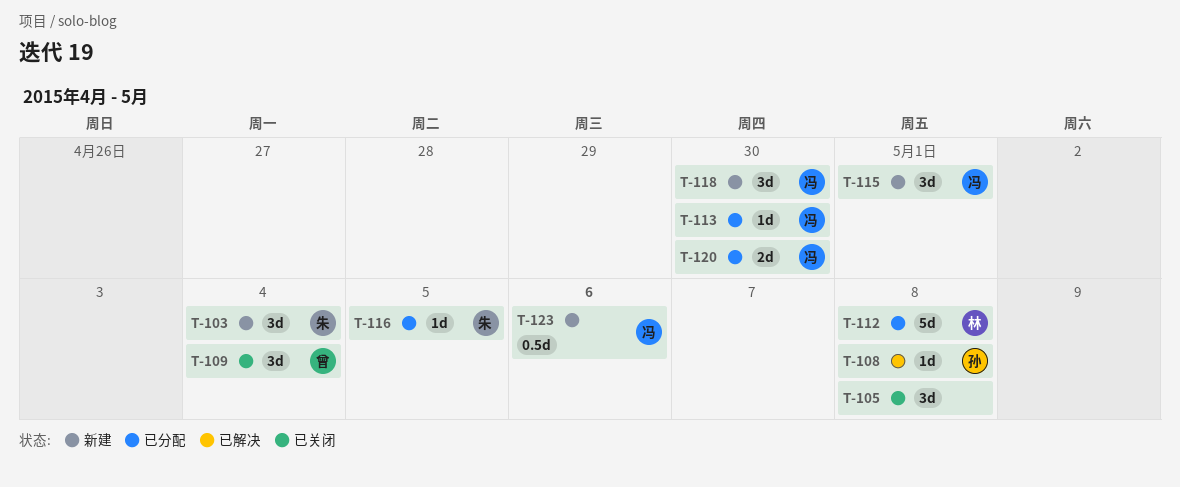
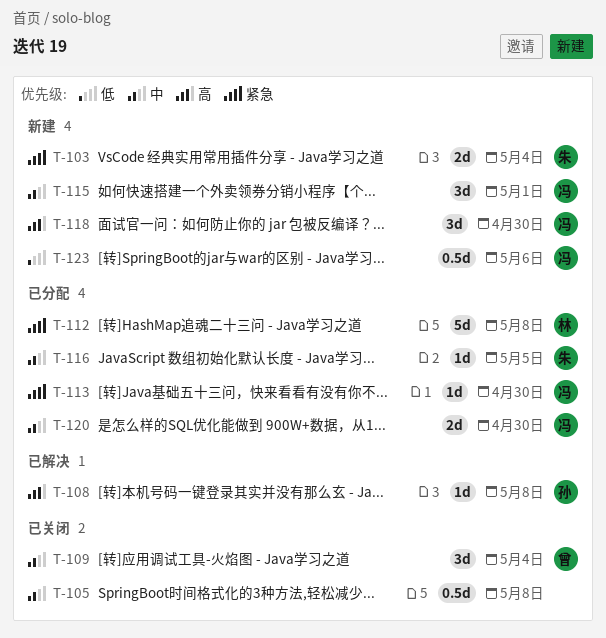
T-103, estimate: 3d -> 2d
T-105, estimate: 3d -> 0.5d

